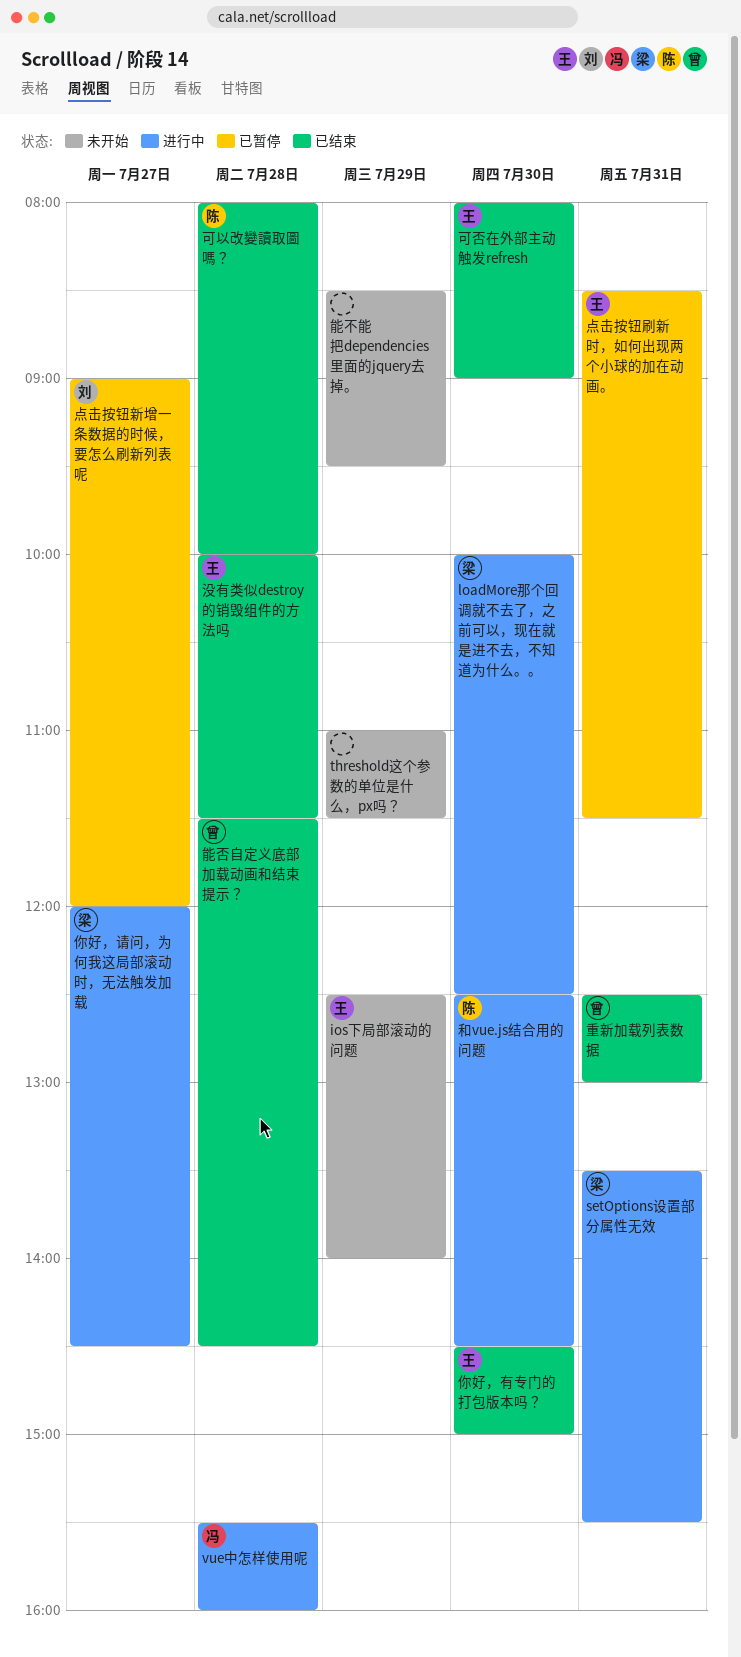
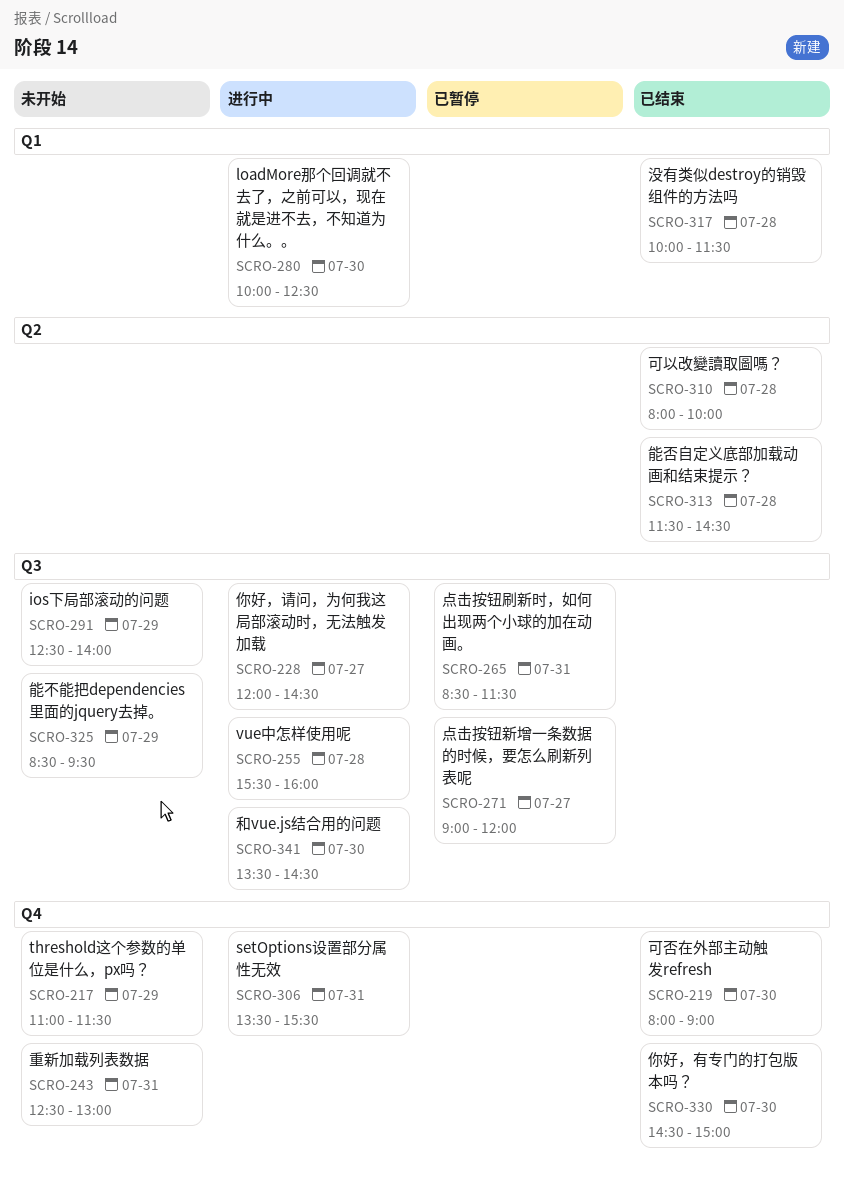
和vue.js结合用的问题, begins: 12:30 -> 13:30
重新加载列表数据, status: 已结束 -> 未开始

